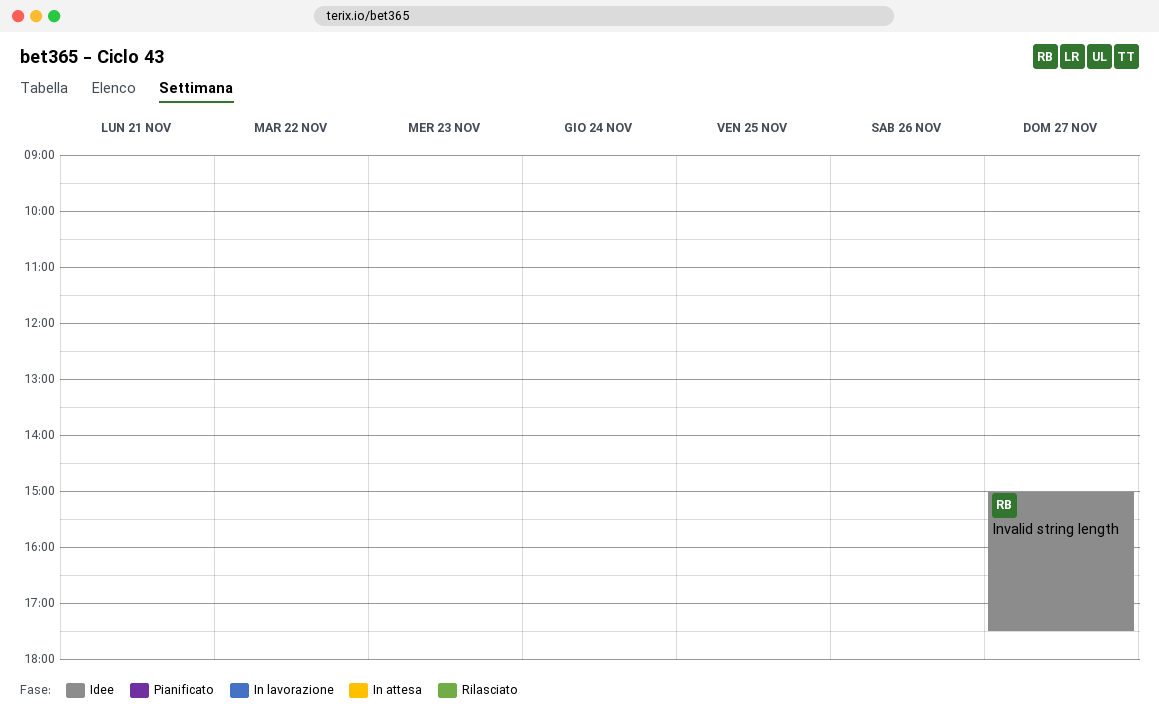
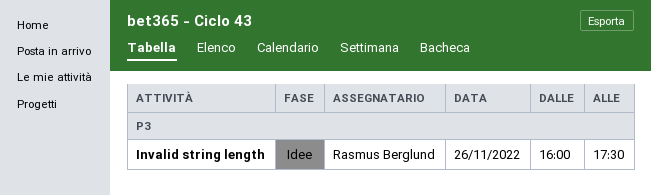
Invalid string length, day: Nov 27 -> Nov 26
Invalid string length, begins: 15:00 -> 16:00

